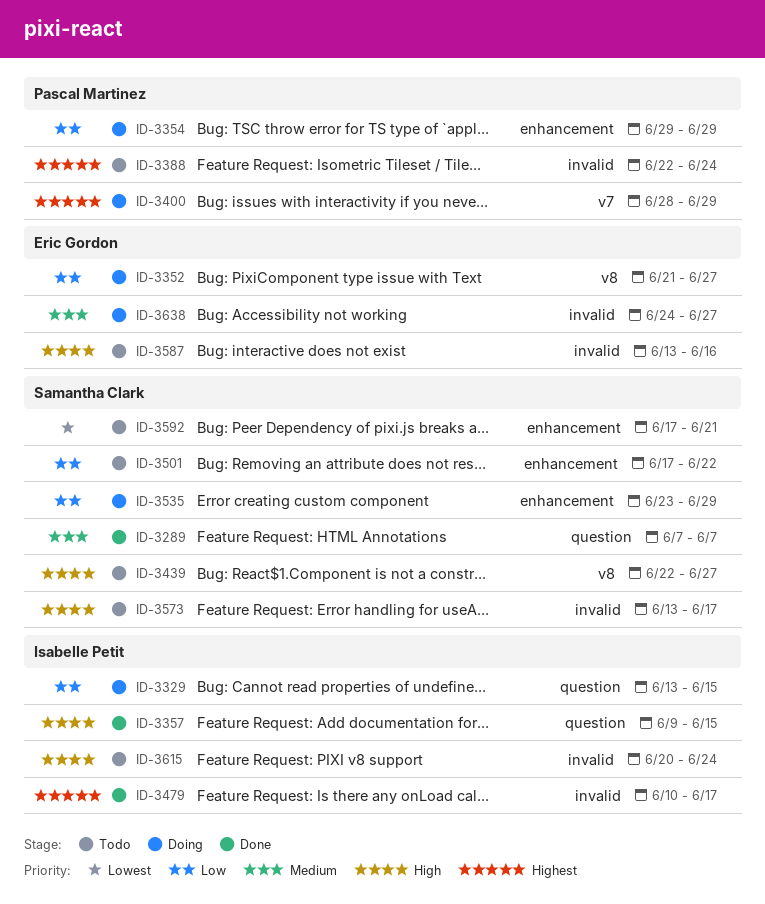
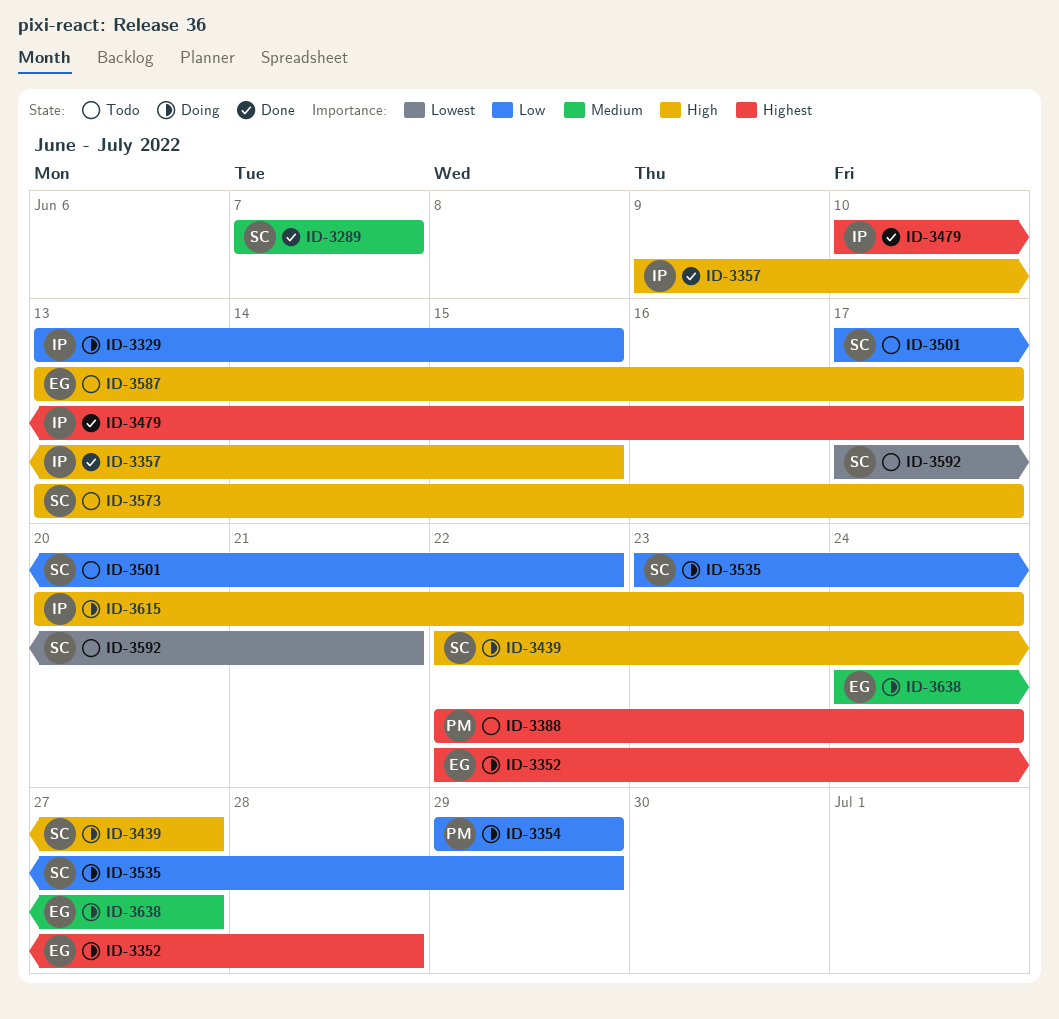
ID-3352, priority: Low -> Highest
ID-3352, start: Jun 21 -> Jun 22
ID-3352, due: Jun 27 -> Jun 28
ID-3400: present -> none
ID-3439, status: Todo -> Doing
ID-3587, due: Jun 16 -> Jun 17
ID-3615, status: Todo -> Doing

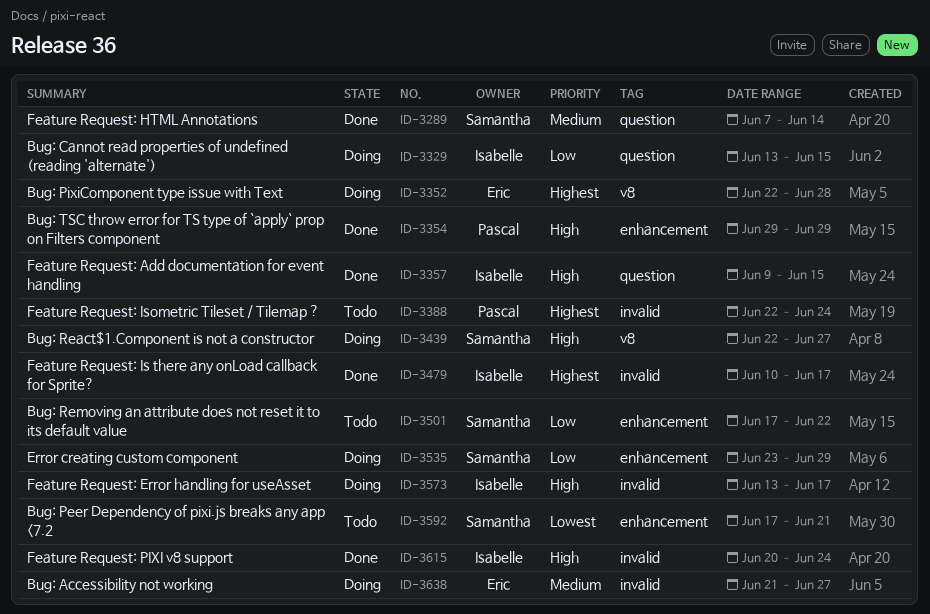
ID-3289, due: Jun 7 -> Jun 14
ID-3354, status: Doing -> Done
ID-3354, priority: Low -> High
ID-3573, status: Todo -> Doing
ID-3573, owner: Samantha -> Isabelle
ID-3587: present -> none
ID-3615, status: Doing -> Done
ID-3638, start: Jun 24 -> Jun 21

